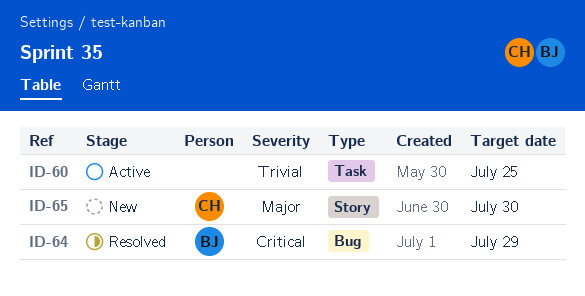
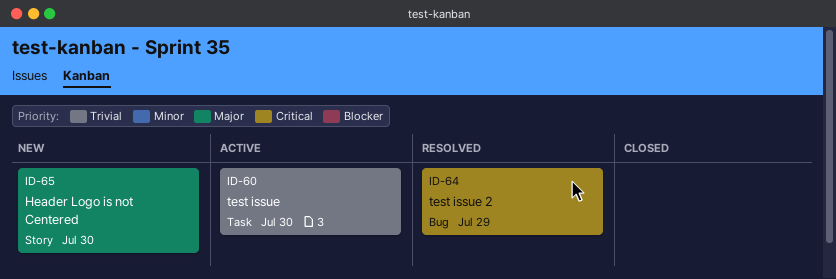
ID-60, due: Jul 25 -> Jul 30

